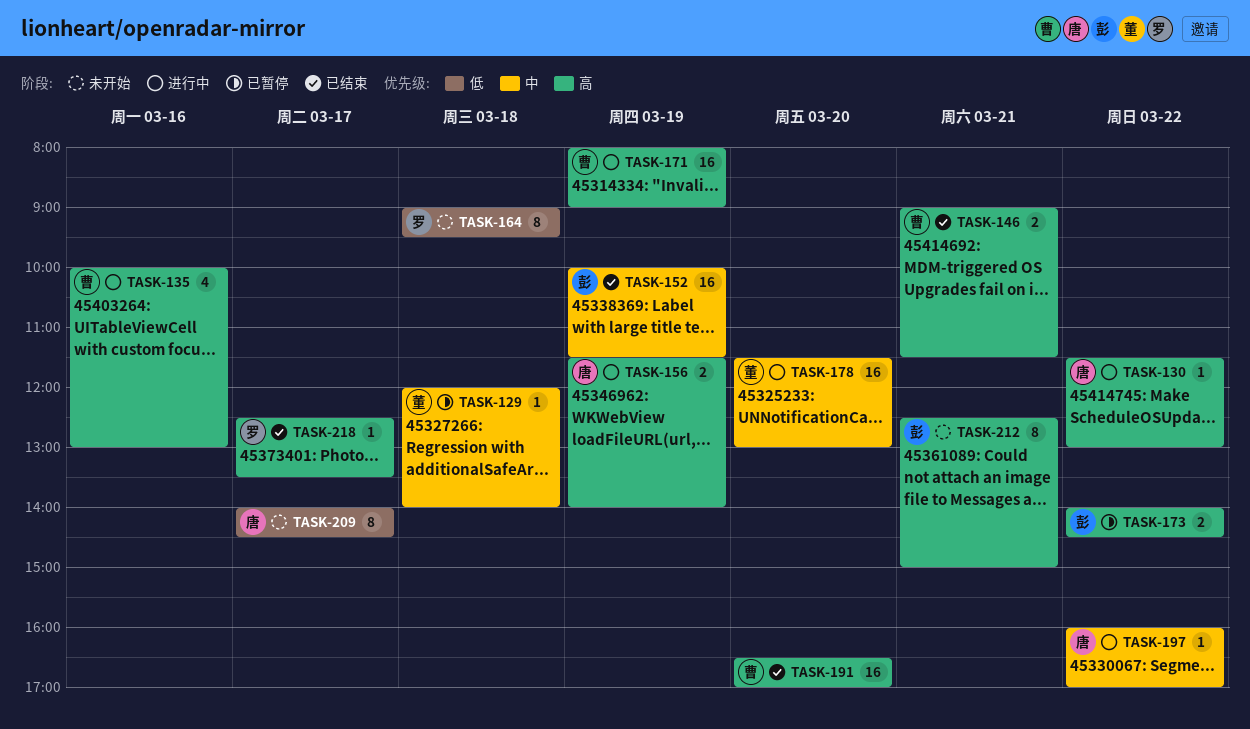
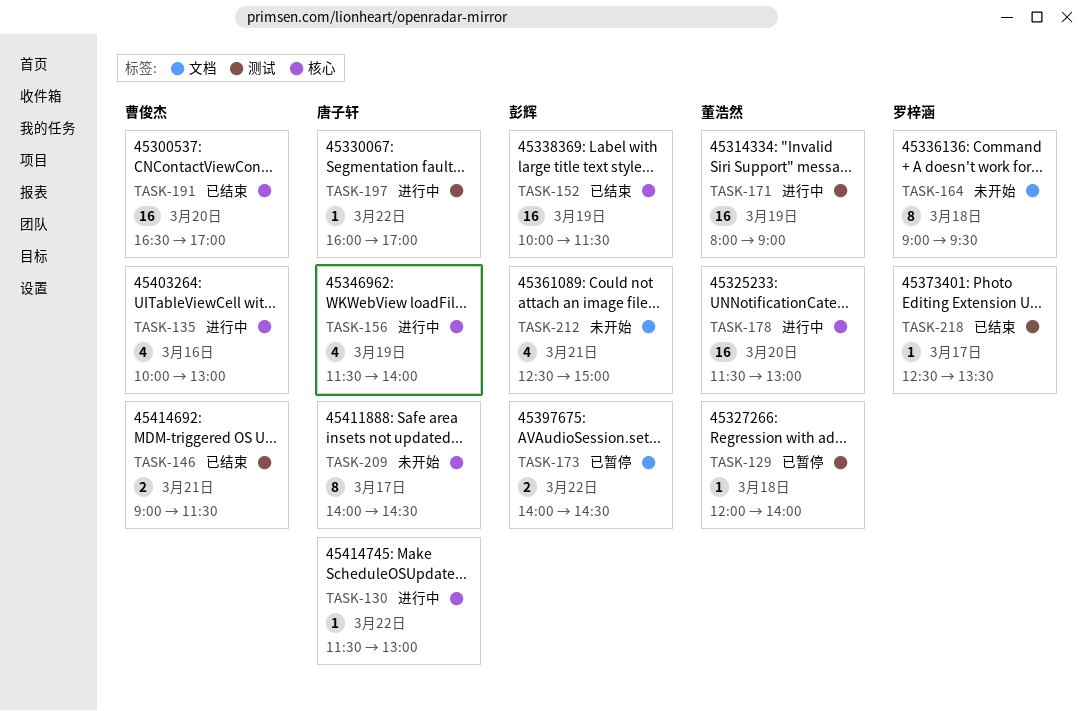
TASK-156, estimate: 2 -> 4
TASK-171, owner: 曹俊杰 -> 董浩然
TASK-212, estimate: 8 -> 4

